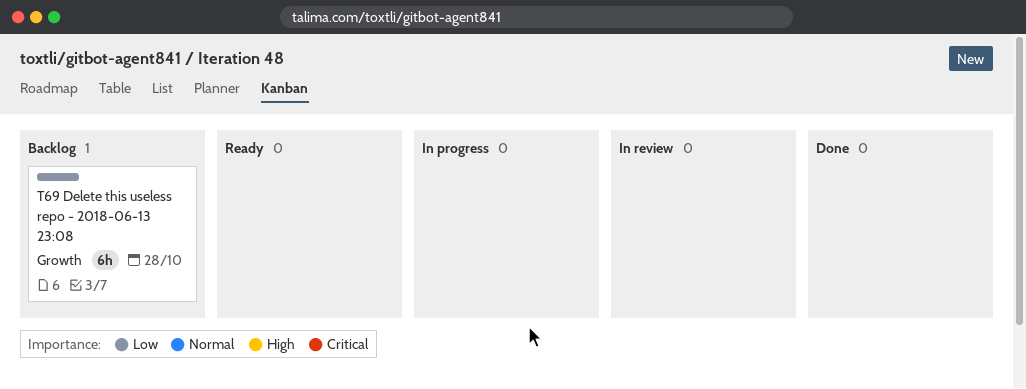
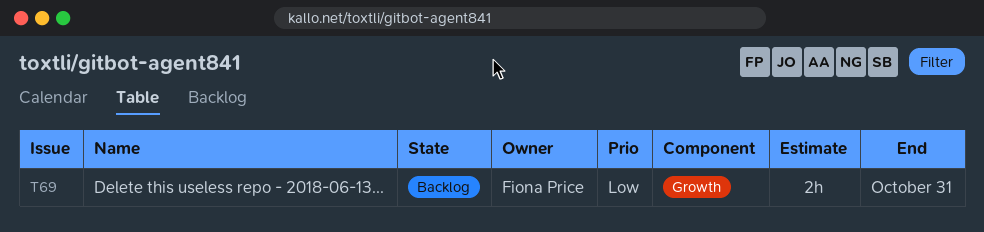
T69, estimate: 6h -> 2h
T69, due: Oct 28 -> Oct 31

